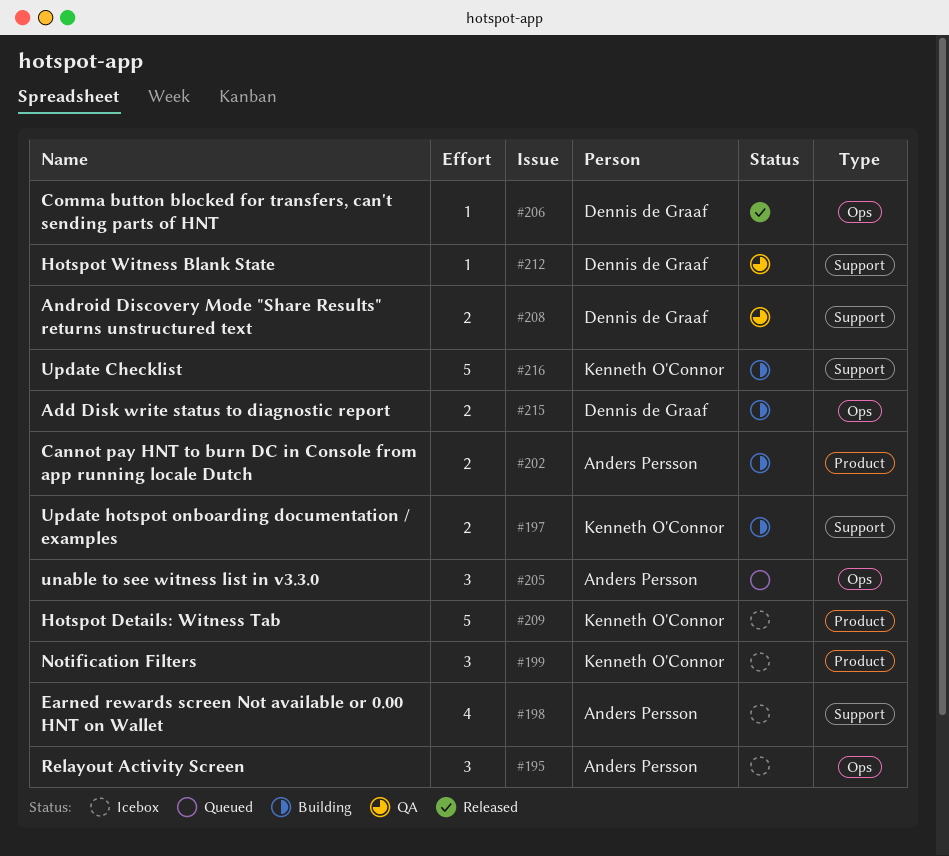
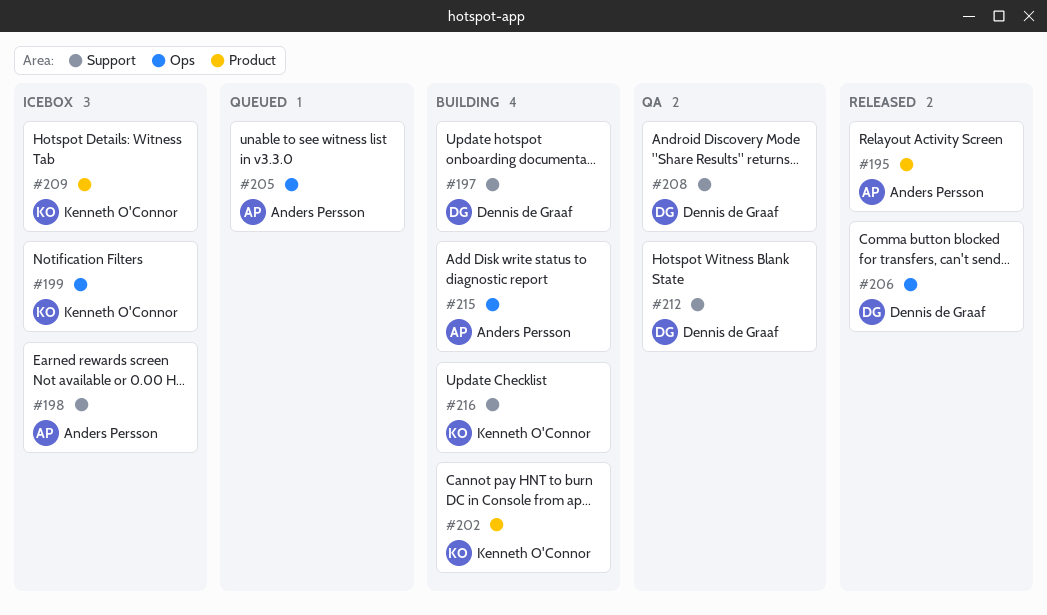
#195, status: Icebox -> Released
#195, label: Ops -> Product
#197, owner: Kenneth O'Connor -> Dennis de Graaf
#199, label: Product -> Ops
#202, owner: Anders Persson -> Kenneth O'Connor
#215, owner: Dennis de Graaf -> Anders Persson

